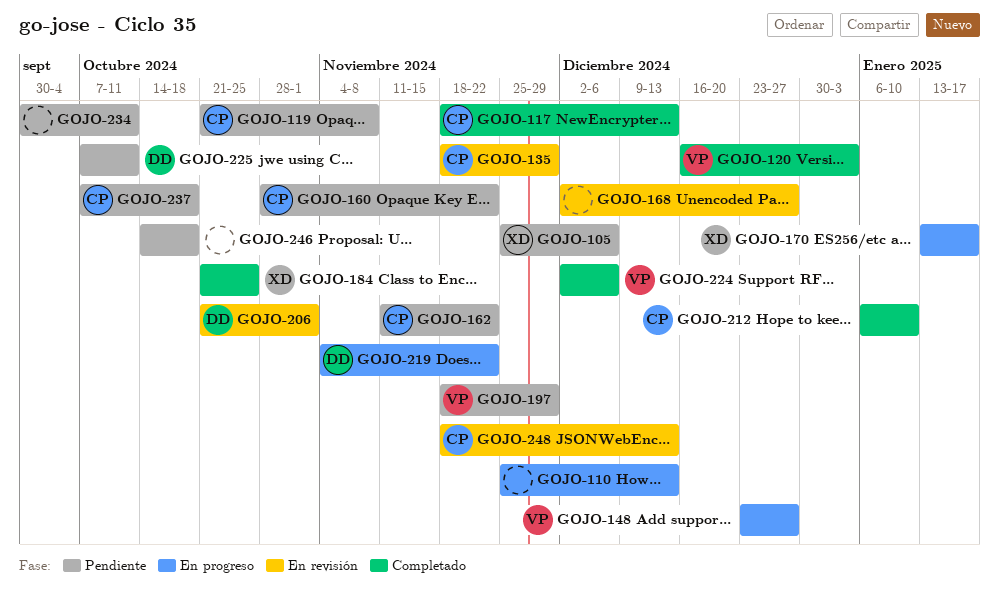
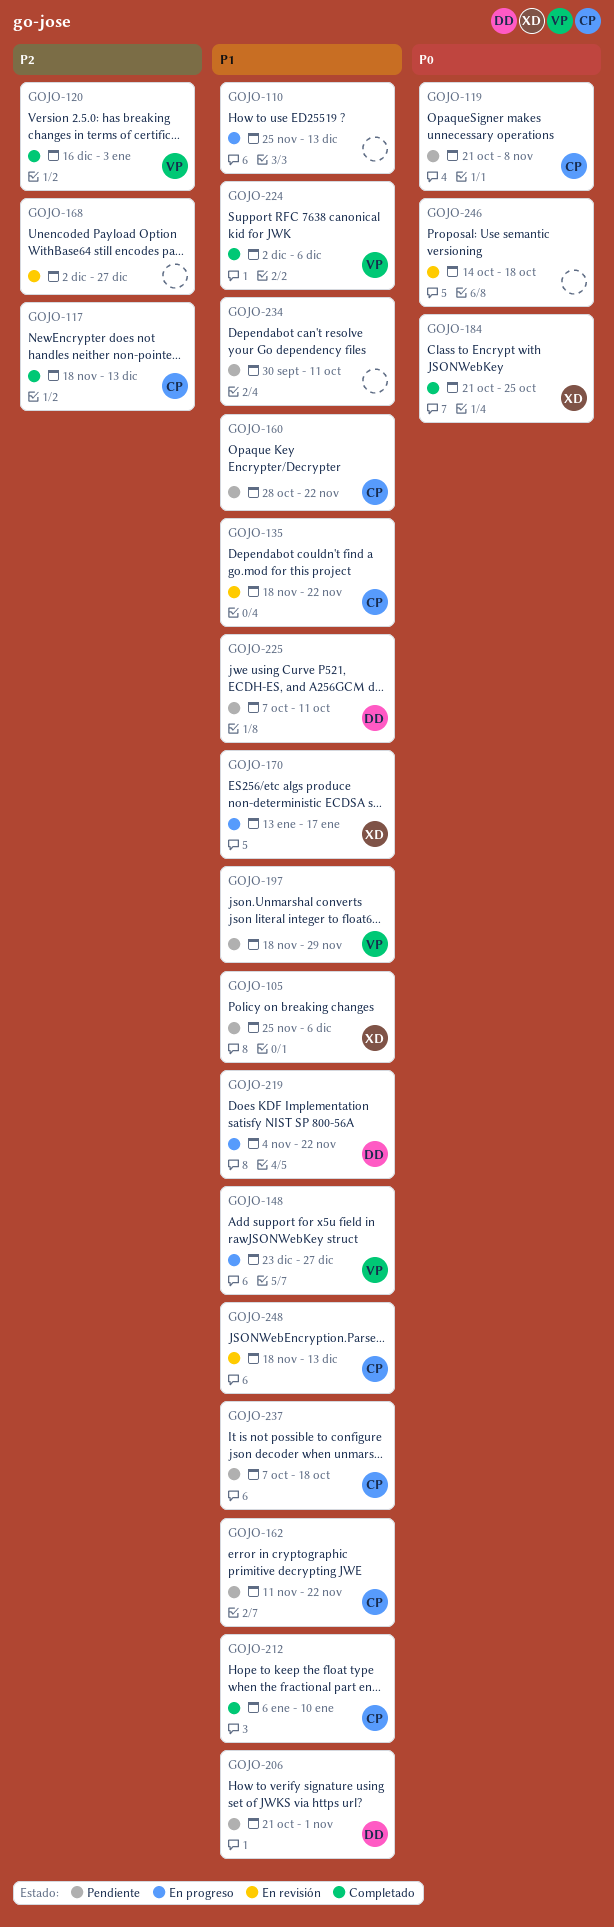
GOJO-135, due: Nov 29 -> Nov 22
GOJO-206, status: En revisión -> Pendiente
GOJO-246, status: Pendiente -> En revisión

